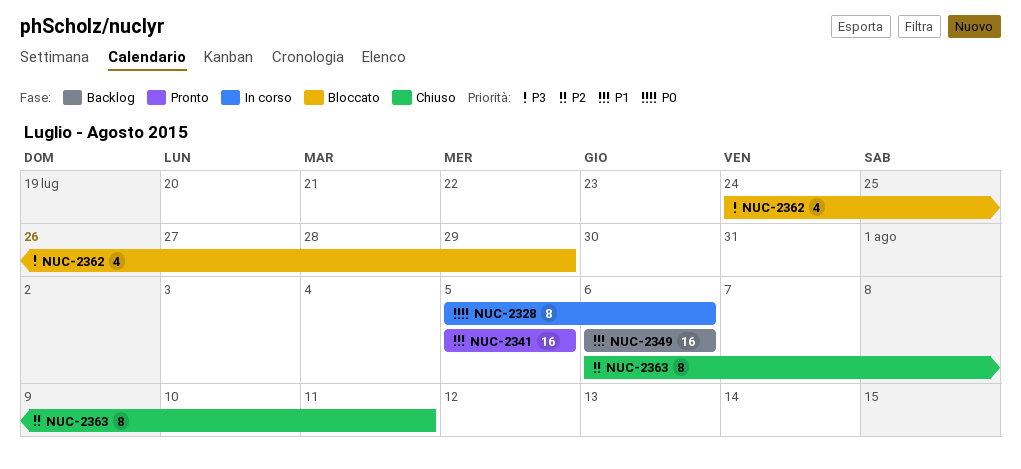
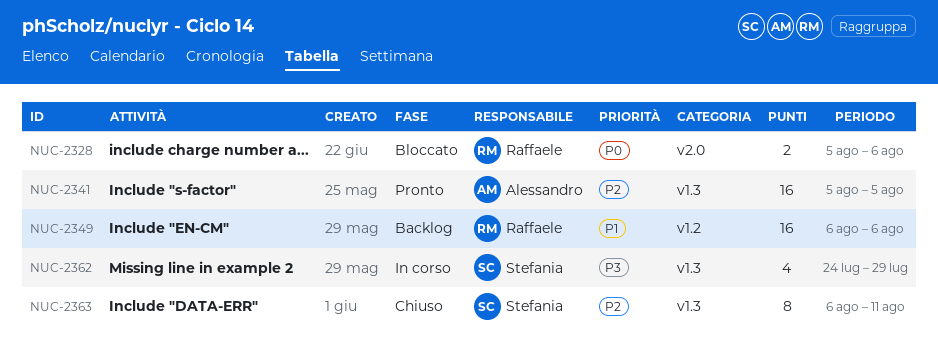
NUC-2328, status: In corso -> Bloccato
NUC-2328, estimate: 8 -> 2
NUC-2341, priority: P1 -> P2
NUC-2362, status: Bloccato -> In corso

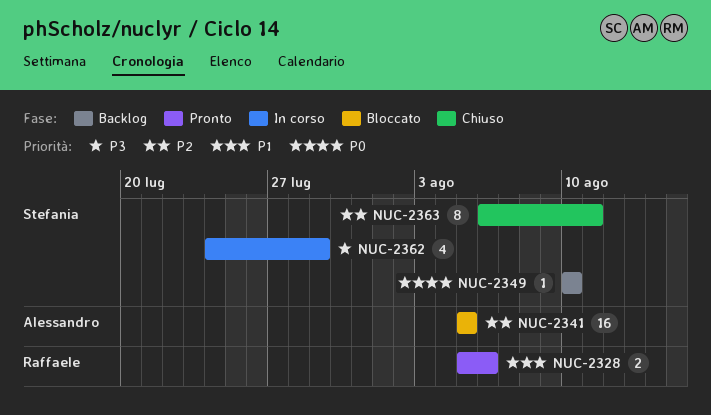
NUC-2328, status: Bloccato -> Pronto
NUC-2328, priority: P0 -> P1
NUC-2341, status: Pronto -> Bloccato
NUC-2349, owner: Raffaele -> Stefania
NUC-2349, priority: P1 -> P0
NUC-2349, estimate: 16 -> 1
NUC-2349, start: Aug 6 -> Aug 10
NUC-2349, due: Aug 6 -> Aug 10

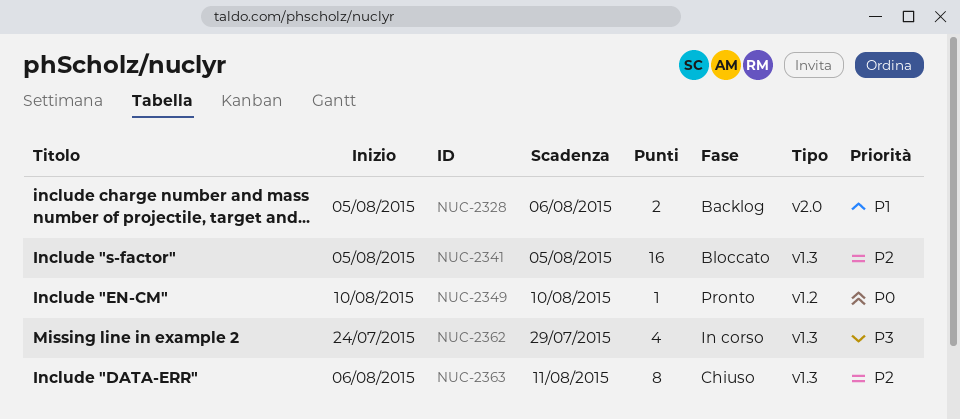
NUC-2328, status: Pronto -> Backlog
NUC-2349, status: Backlog -> Pronto

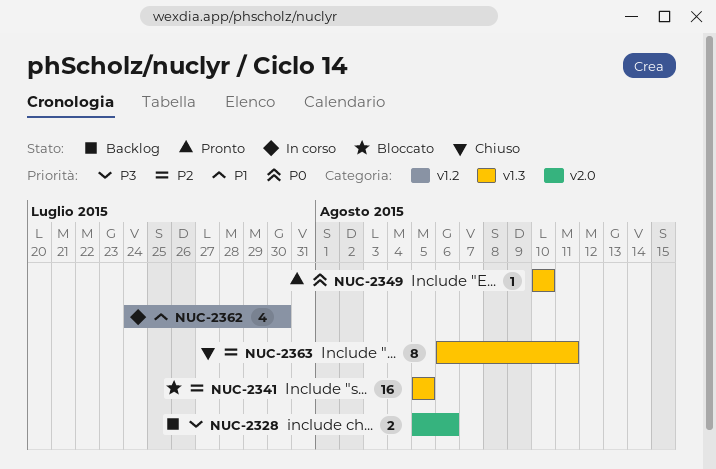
NUC-2328, priority: P1 -> P3
NUC-2349, label: v1.2 -> v1.3
NUC-2362, priority: P3 -> P1
NUC-2362, label: v1.3 -> v1.2
NUC-2362, due: Jul 29 -> Jul 30

